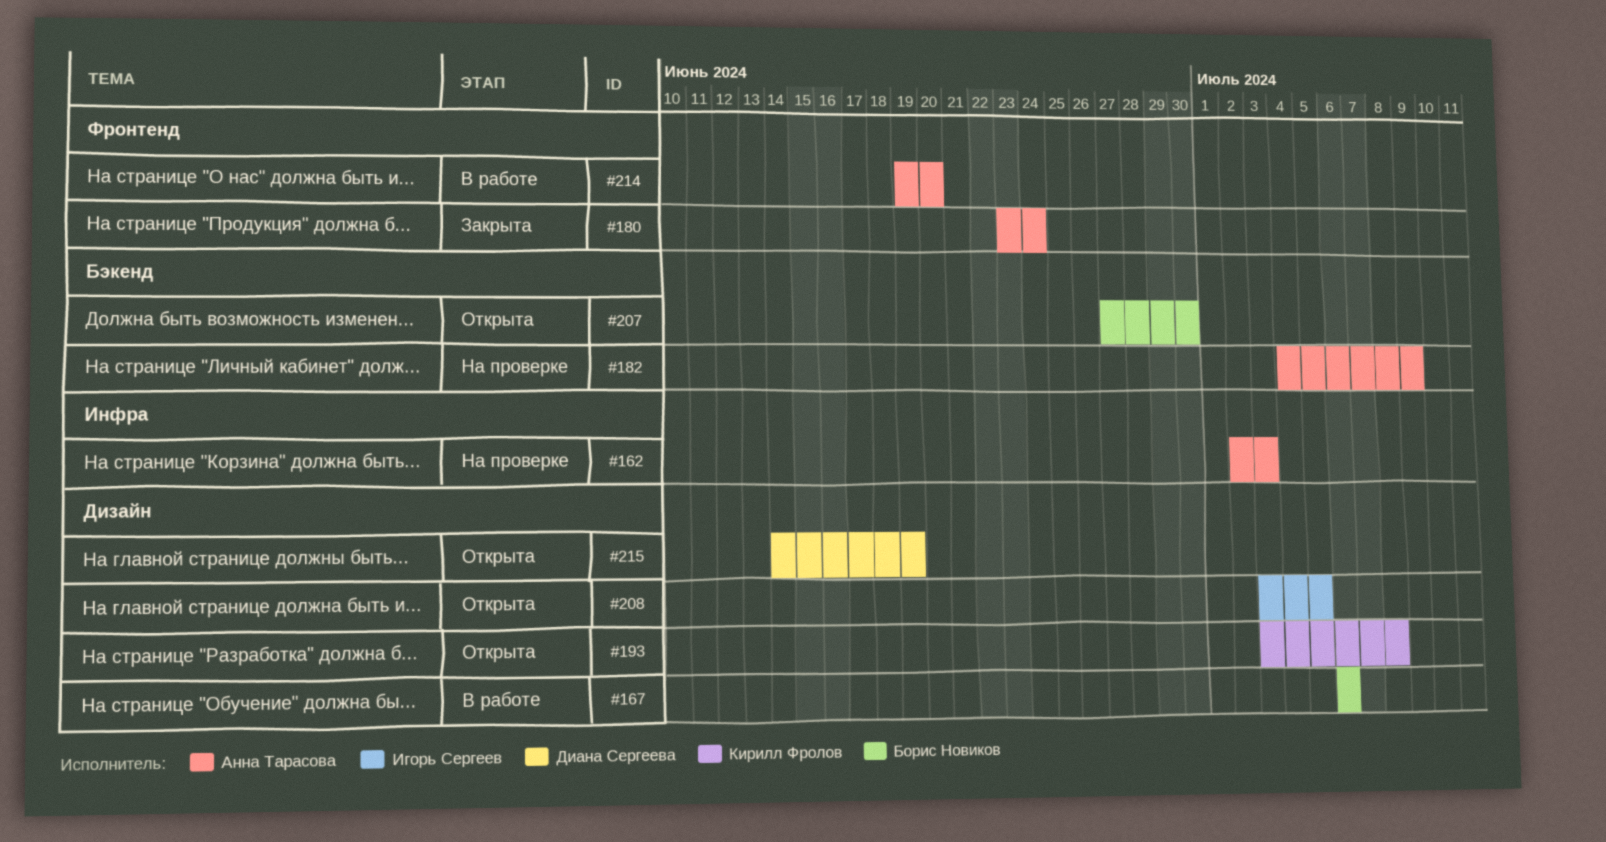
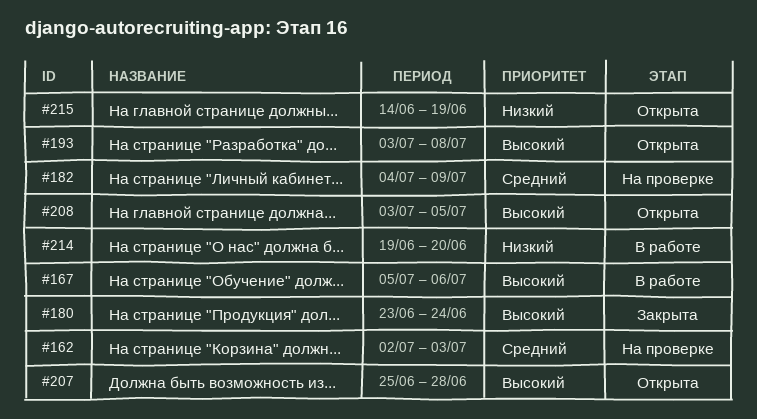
#167, start: Jul 6 -> Jul 5
#207, start: Jun 27 -> Jun 25
#207, due: Jun 30 -> Jun 28

